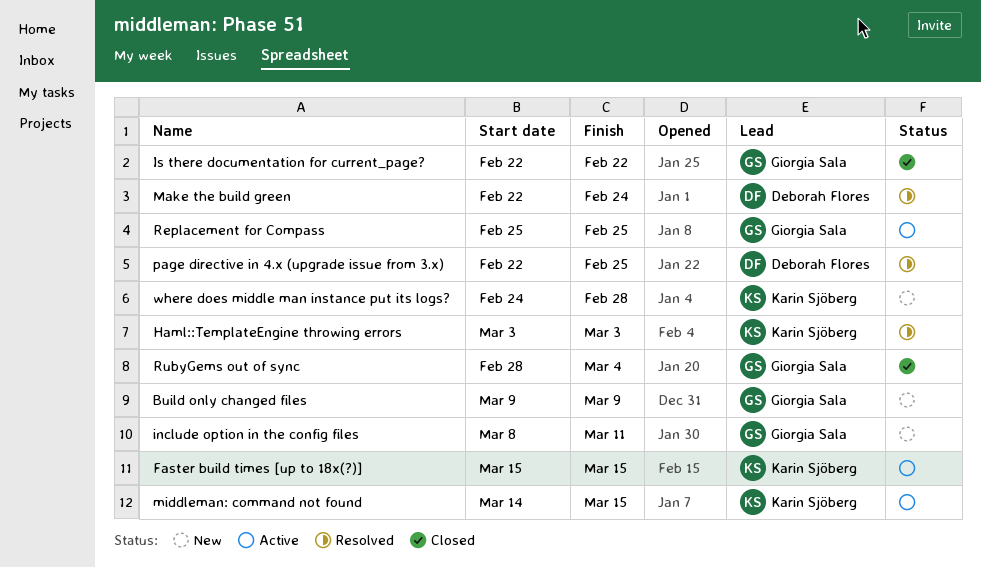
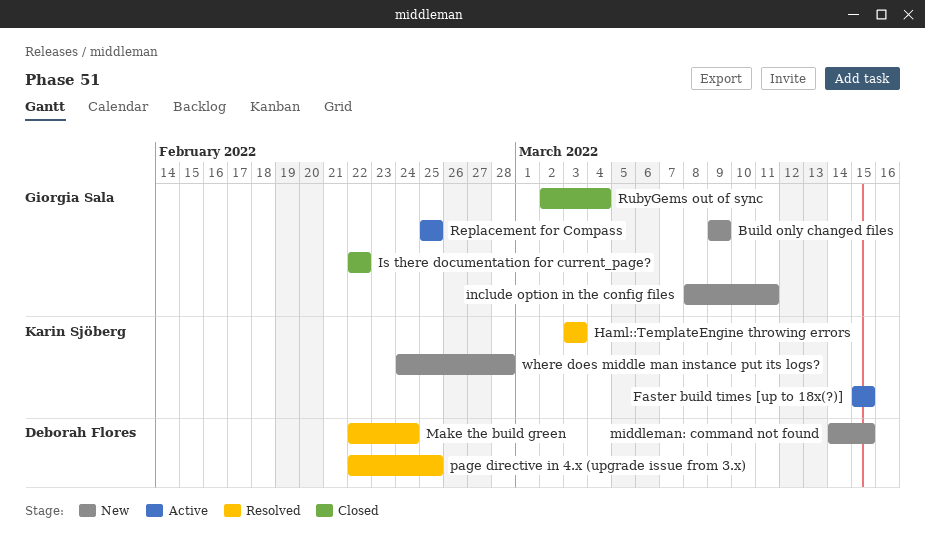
middleman: command not found, status: Active -> New
middleman: command not found, owner: Karin Sjöberg -> Deborah Flores
RubyGems out of sync, start: Feb 28 -> Mar 2

